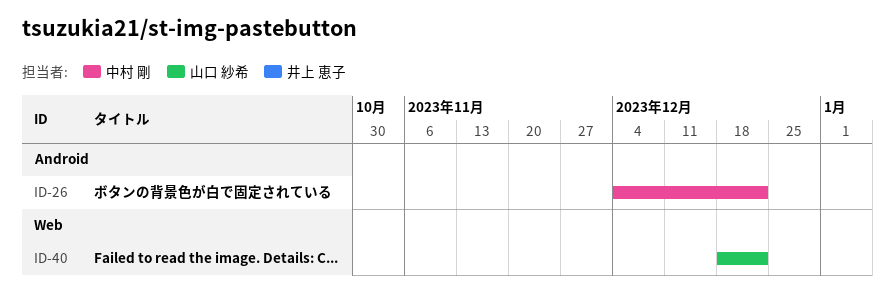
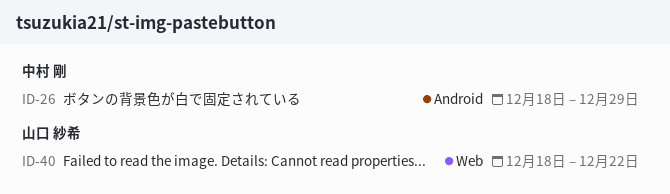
ID-26, start: Dec 4 -> Dec 18
ID-26, due: Dec 22 -> Dec 29

